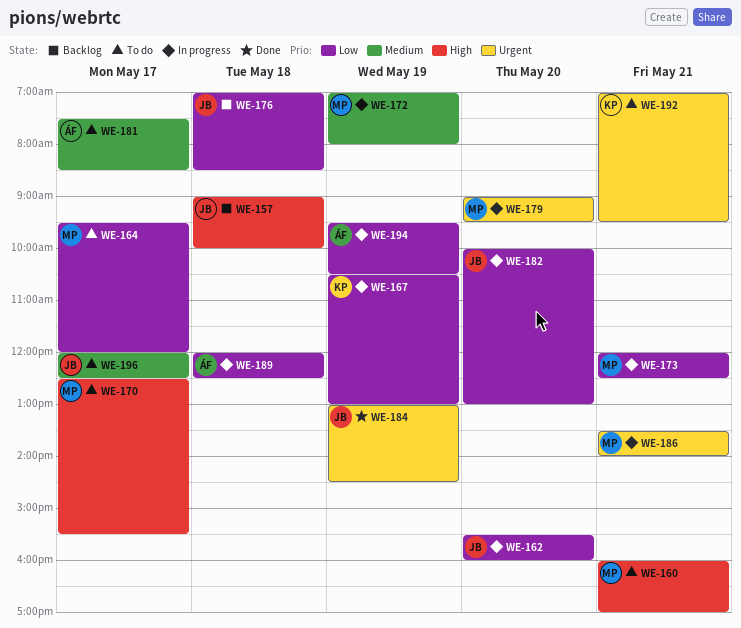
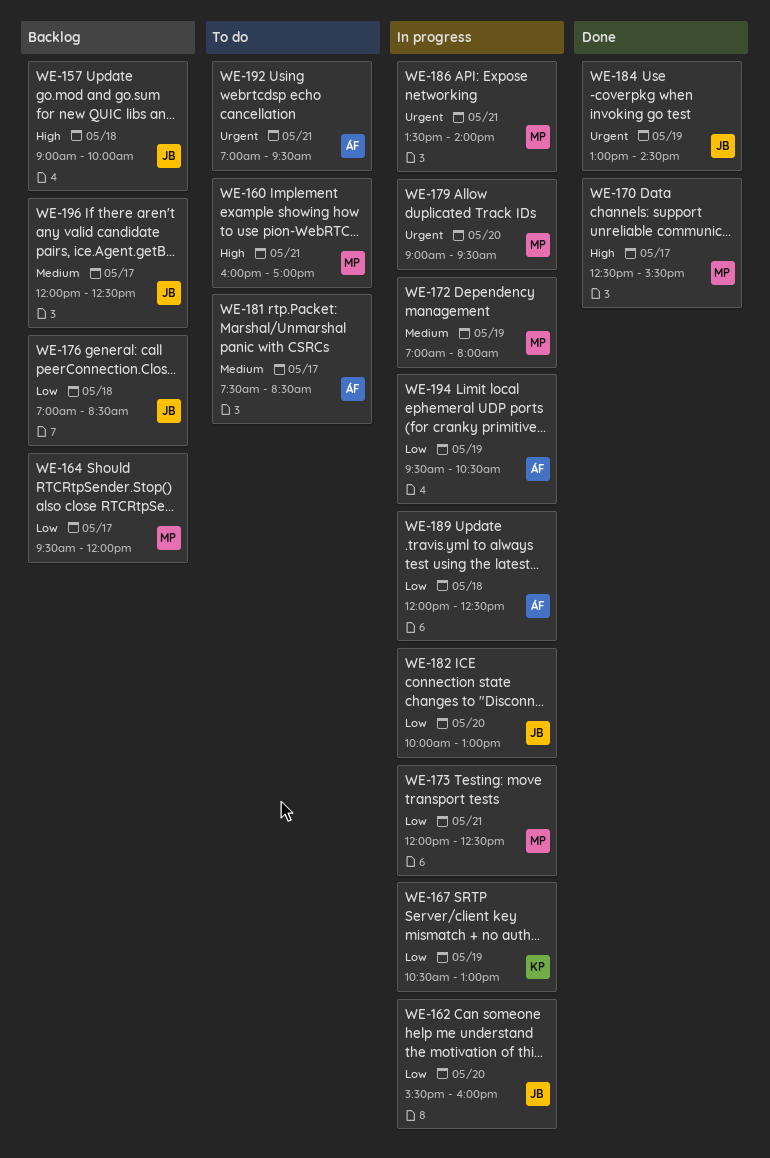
WE-164, status: To do -> Backlog
WE-170, status: To do -> Done
WE-192, owner: KP -> ÁF
WE-196, status: To do -> Backlog

